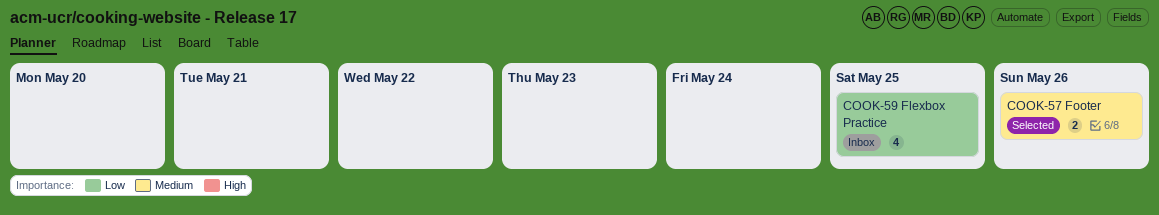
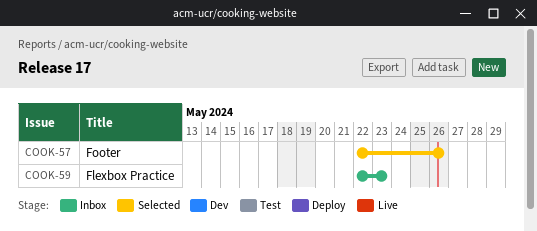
COOK-59, due: May 25 -> May 23

